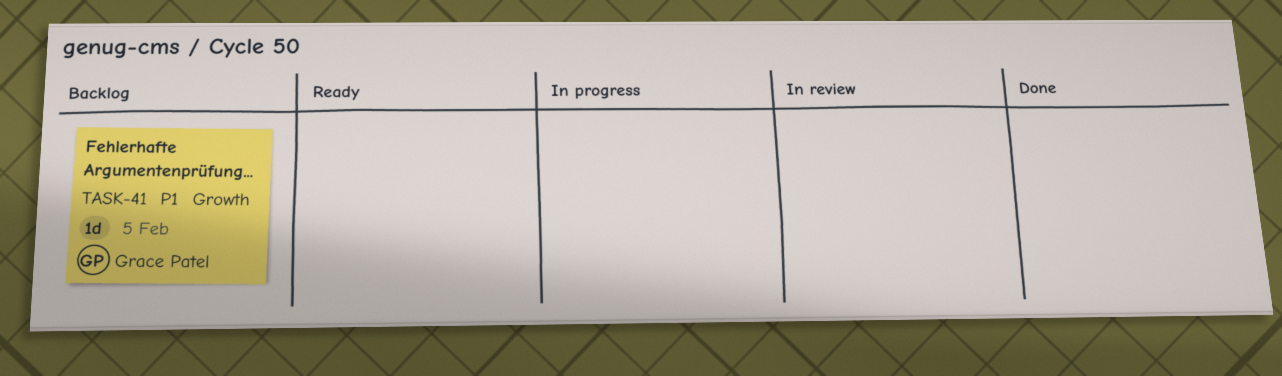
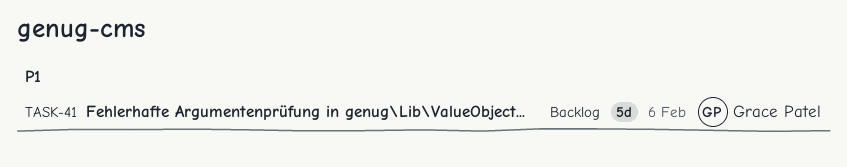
TASK-41, estimate: 1d -> 5d
TASK-41, due: Feb 5 -> Feb 6

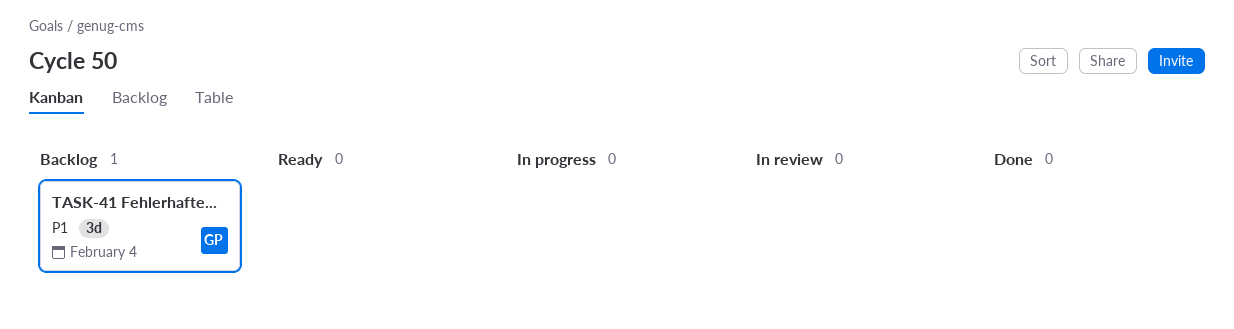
TASK-41, estimate: 5d -> 3d
TASK-41, due: Feb 6 -> Feb 4

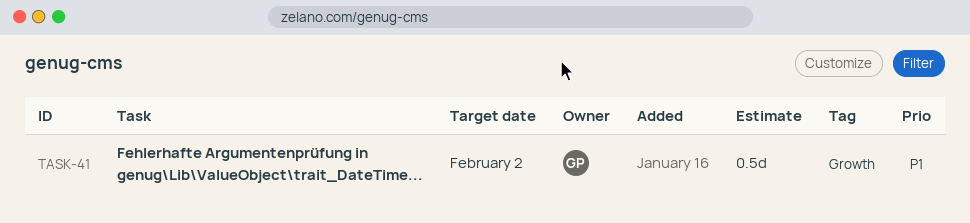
TASK-41, estimate: 3d -> 0.5d
TASK-41, due: Feb 4 -> Feb 2

